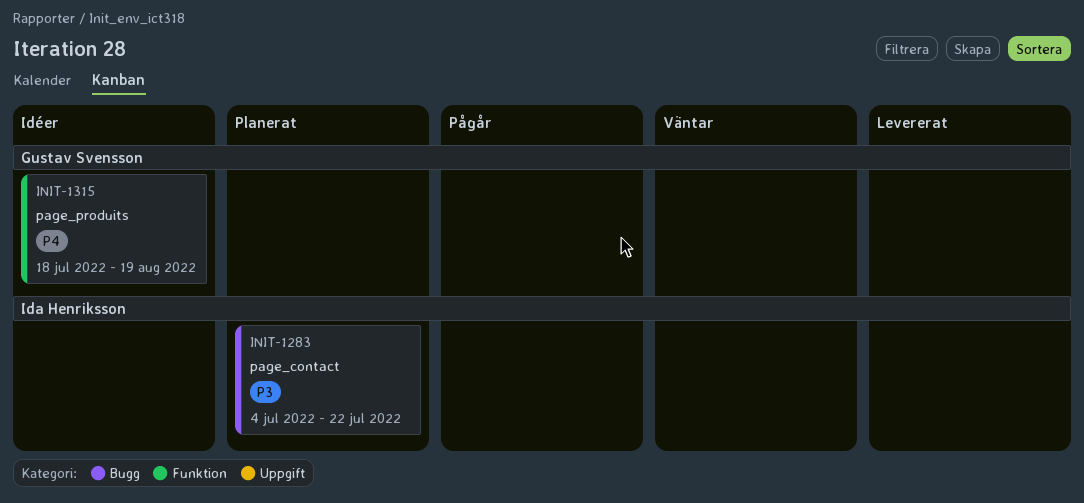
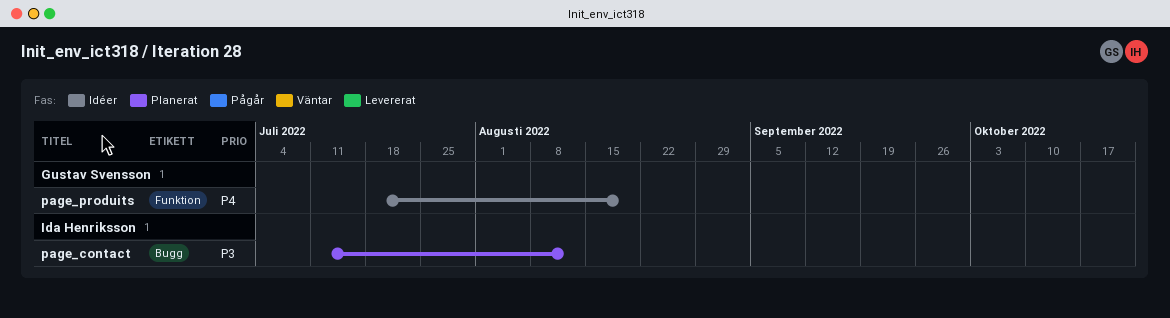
page_contact, start: Jul 4 -> Jul 11
page_contact, due: Jul 22 -> Aug 12

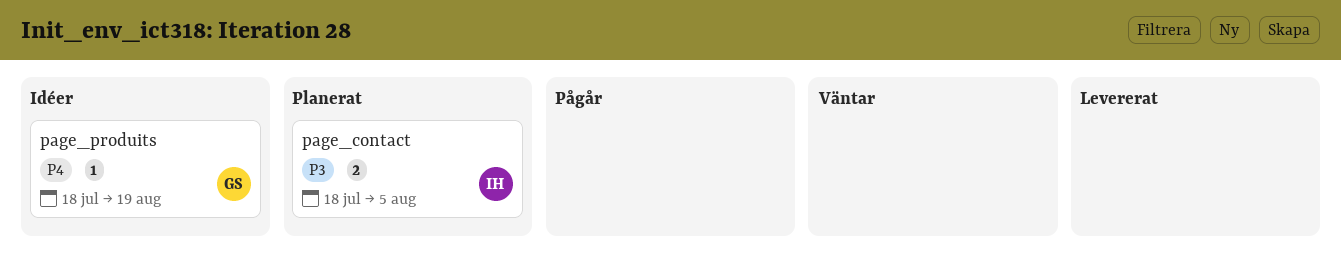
page_contact, start: Jul 11 -> Jul 18
page_contact, due: Aug 12 -> Aug 5

